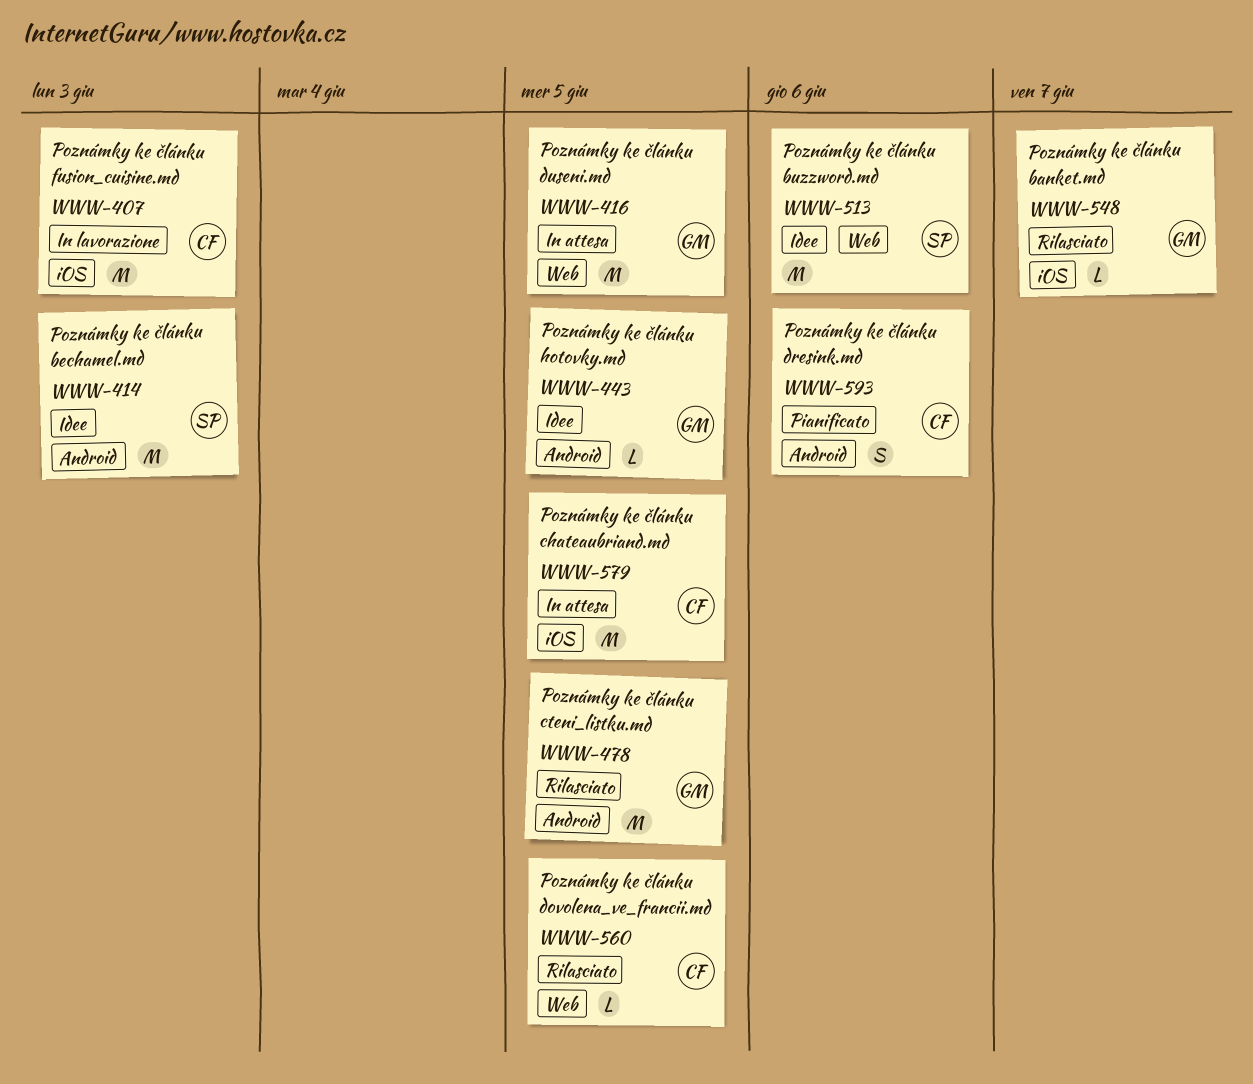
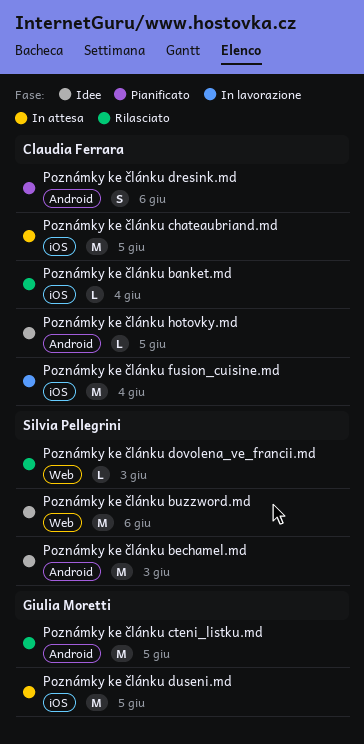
Poznámky ke článku banket.md, owner: Giulia Moretti -> Claudia Ferrara
Poznámky ke článku banket.md, due: Jun 7 -> Jun 4
Poznámky ke článku dovolena_ve_francii.md, owner: Claudia Ferrara -> Silvia Pellegrini
Poznámky ke článku dovolena_ve_francii.md, due: Jun 5 -> Jun 3
Poznámky ke článku duseni.md, label: Web -> iOS
Poznámky ke článku fusion_cuisine.md, due: Jun 3 -> Jun 4
Poznámky ke článku hotovky.md, owner: Giulia Moretti -> Claudia Ferrara

